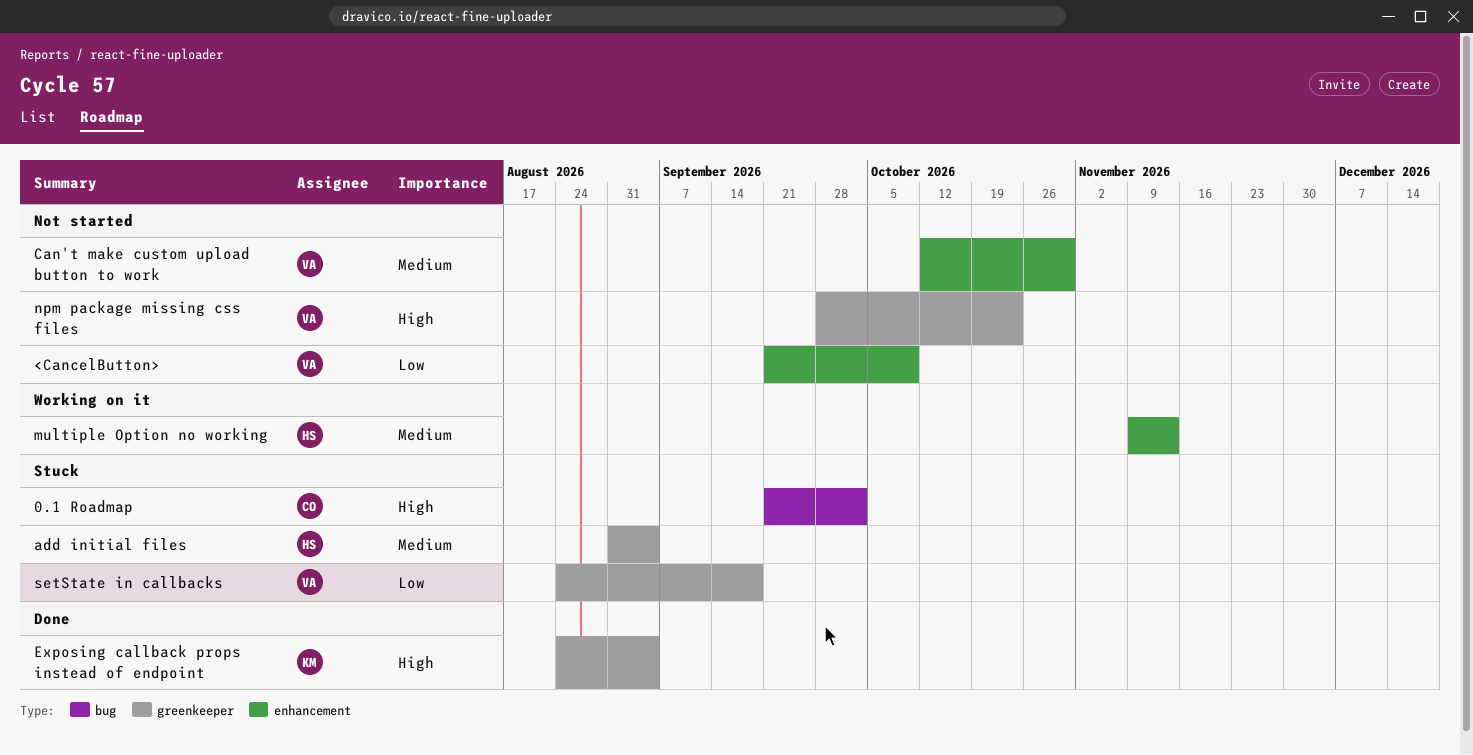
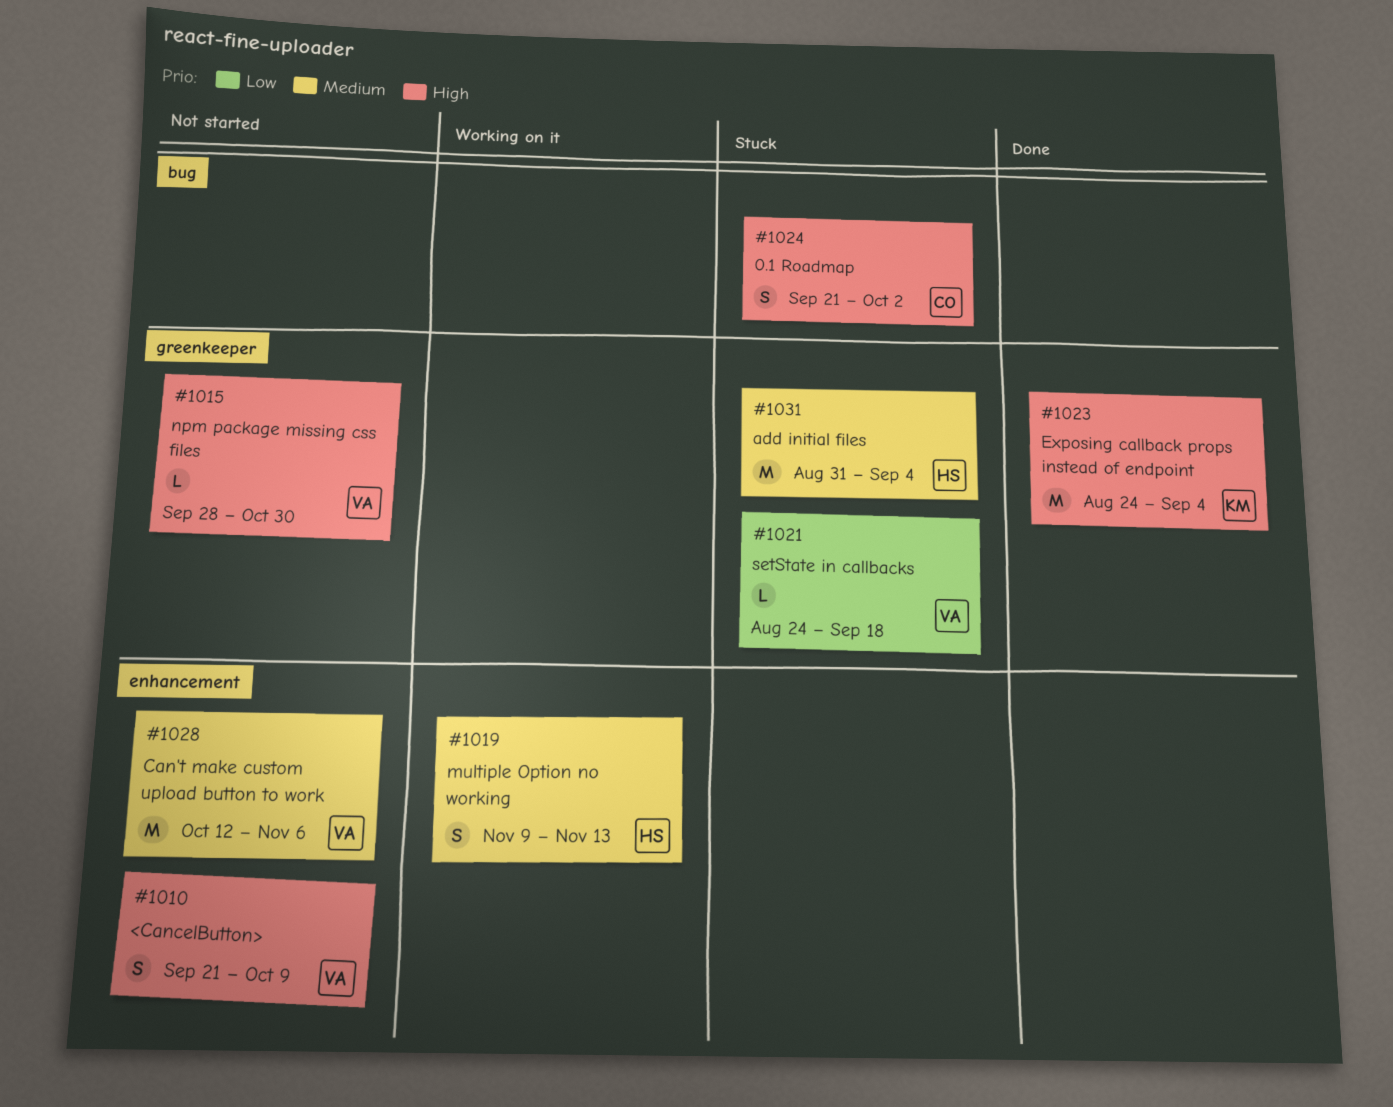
<CancelButton>, priority: Low -> High
Can't make custom upload button to work, due: Oct 30 -> Nov 6
npm package missing css files, due: Oct 23 -> Oct 30

